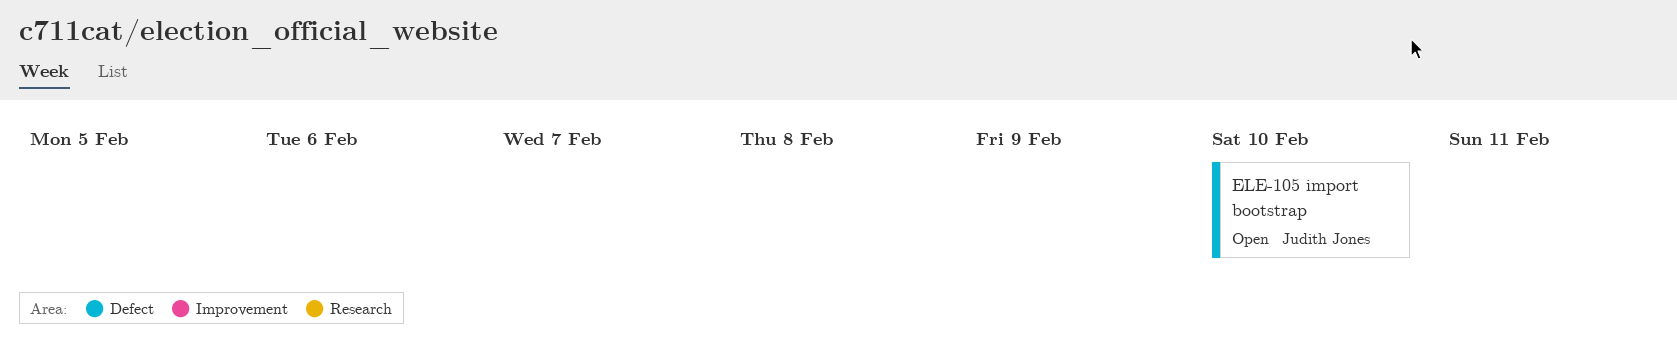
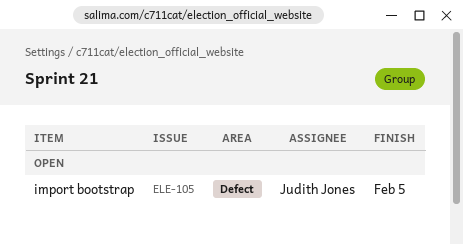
ELE-105, due: Feb 10 -> Feb 5

